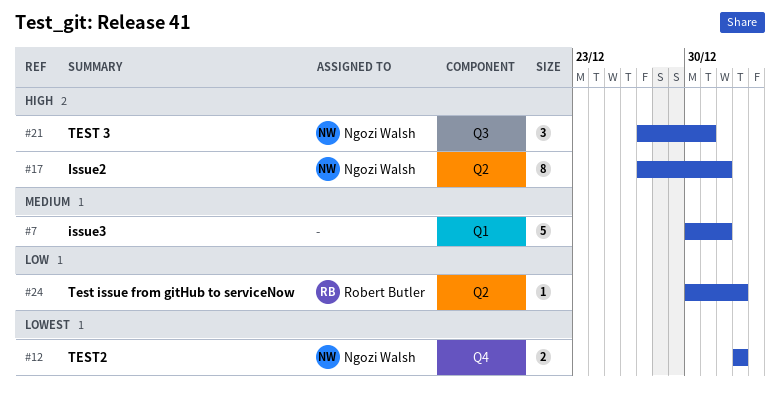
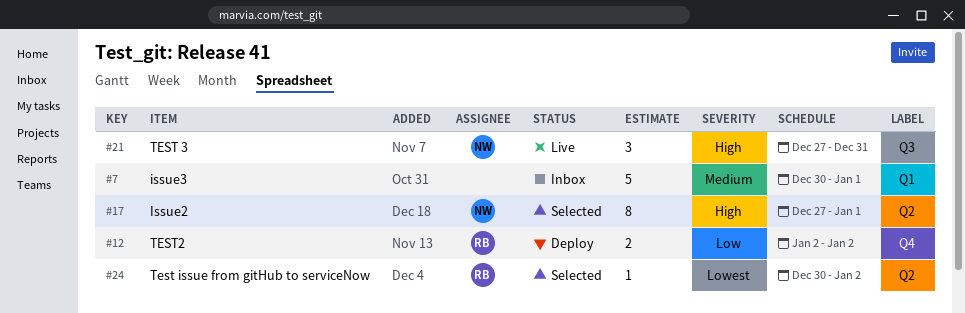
#12, owner: Ngozi Walsh -> Robert Butler
#12, priority: Lowest -> Low
#24, priority: Low -> Lowest

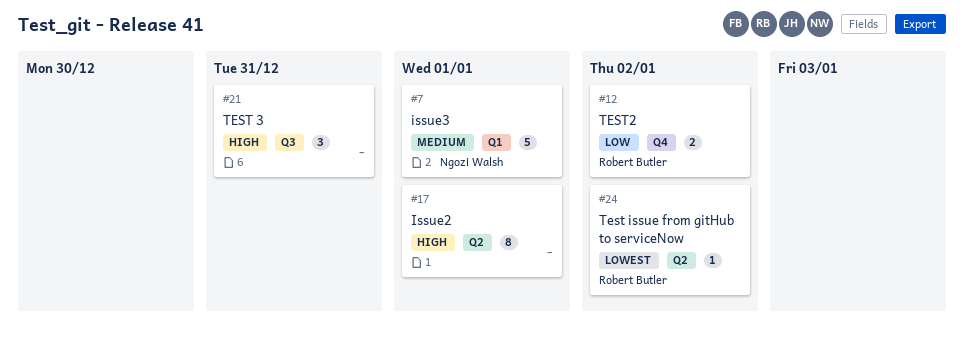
#7, owner: none -> Ngozi Walsh
#17, owner: Ngozi Walsh -> none
#21, owner: Ngozi Walsh -> none

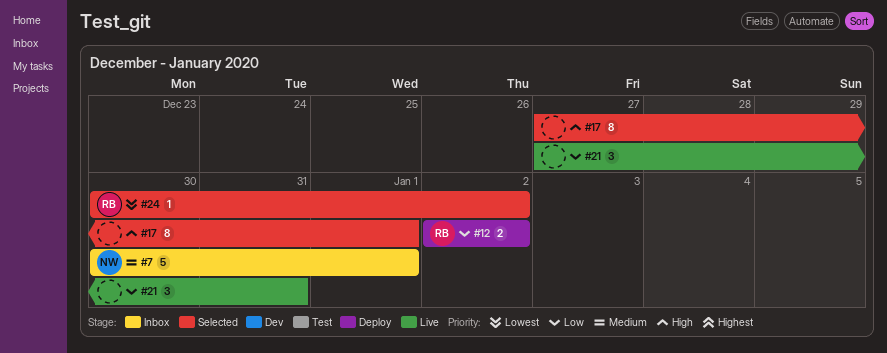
#21, priority: High -> Low

